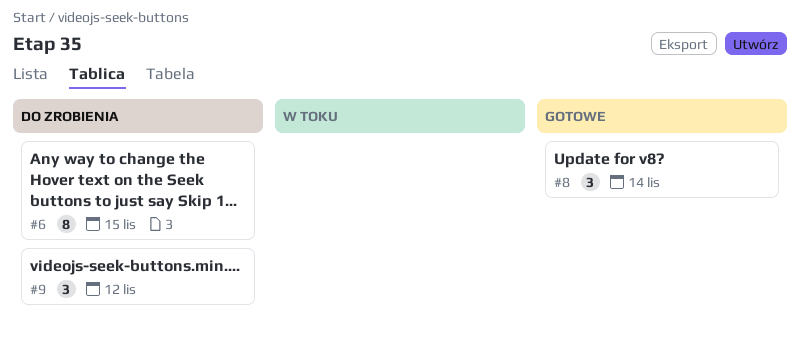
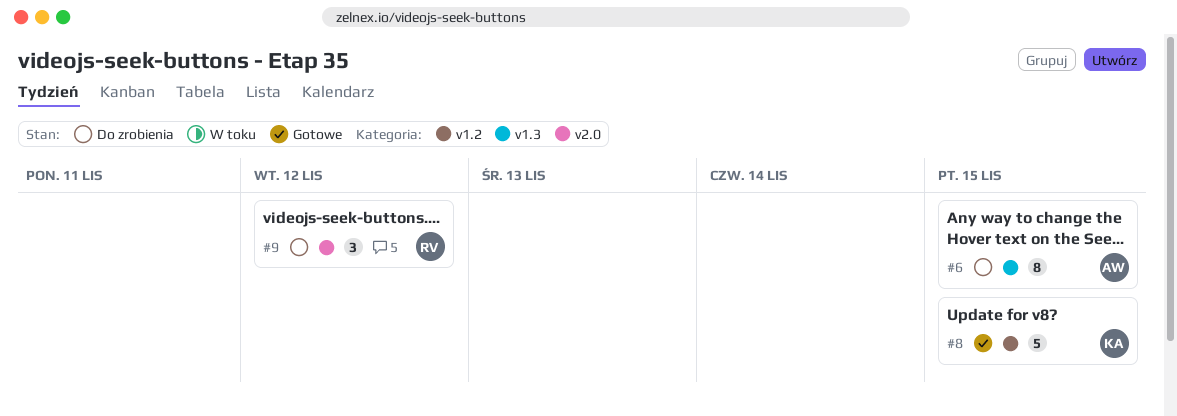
#8, estimate: 3 -> 5
#8, due: Nov 14 -> Nov 15

